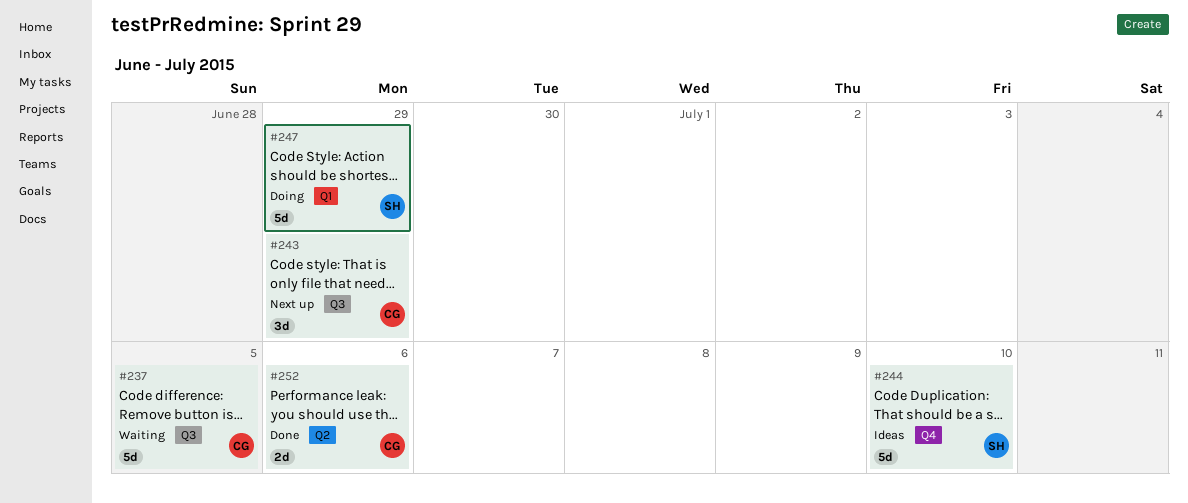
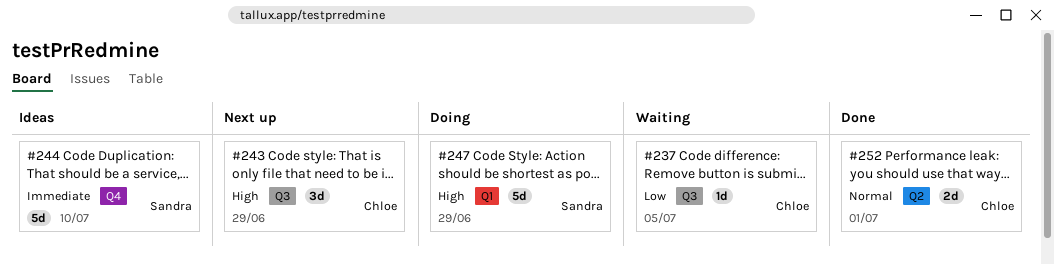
#237, estimate: 5d -> 1d
#252, due: Jul 6 -> Jul 1

